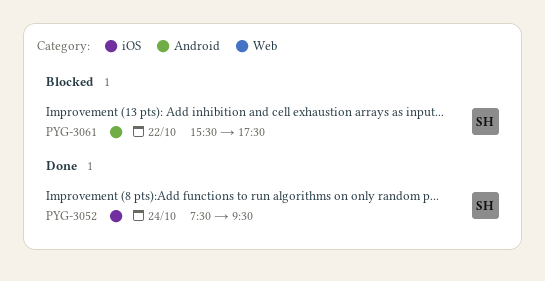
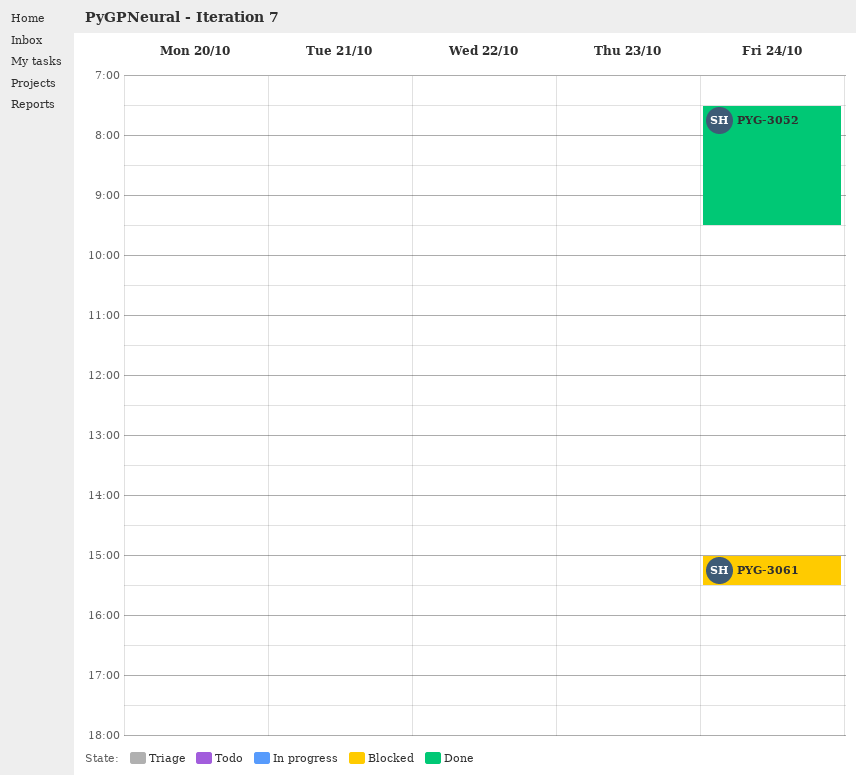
PYG-3061, day: Oct 22 -> Oct 24
PYG-3061, begins: 15:30 -> 15:00
PYG-3061, ends: 17:30 -> 15:30

